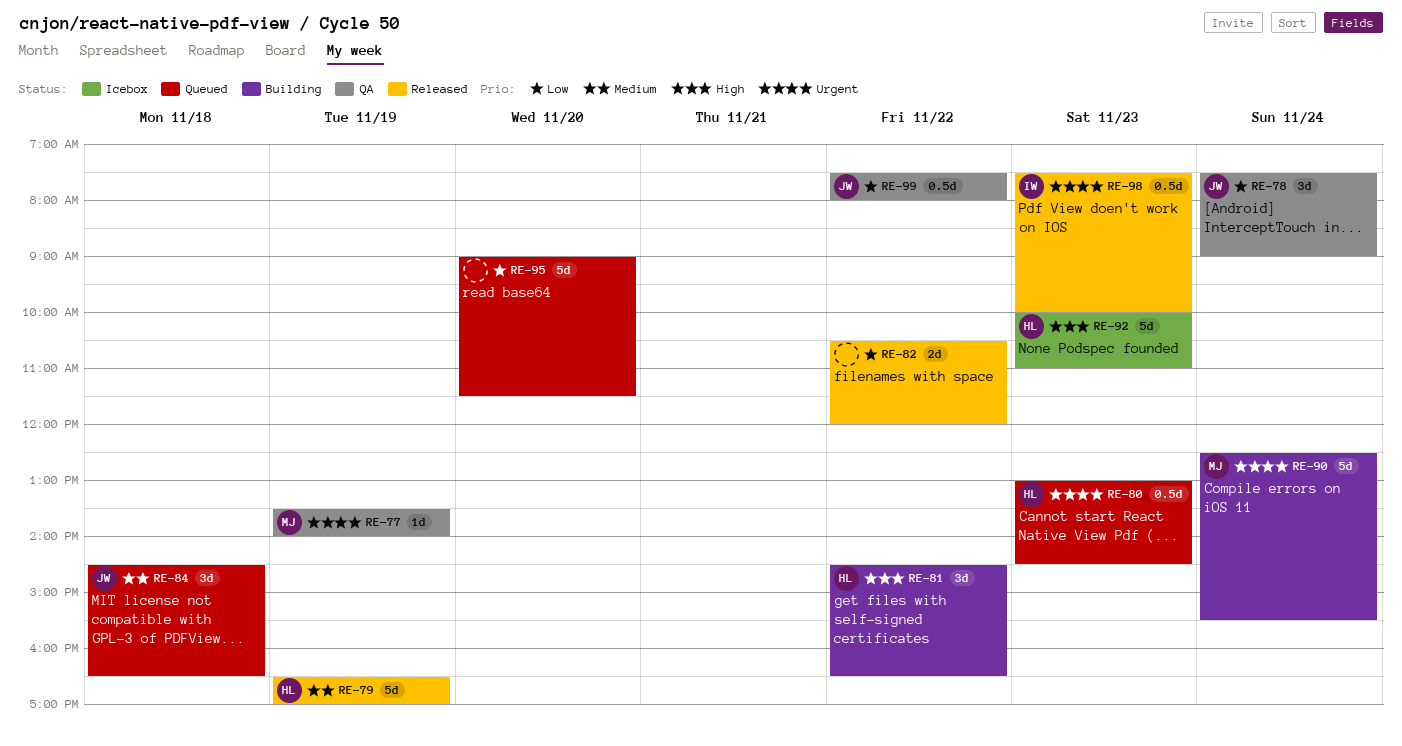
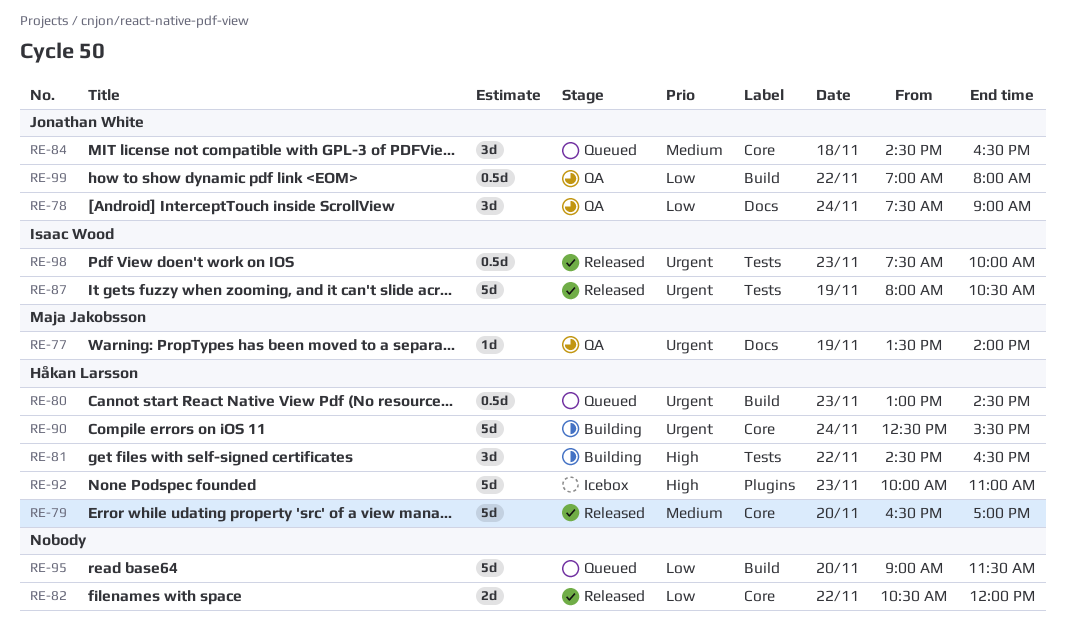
RE-79, day: Nov 19 -> Nov 20
RE-87: none -> present
RE-90, owner: Maja Jakobsson -> Håkan Larsson
RE-99, begins: 07:30 -> 07:00

